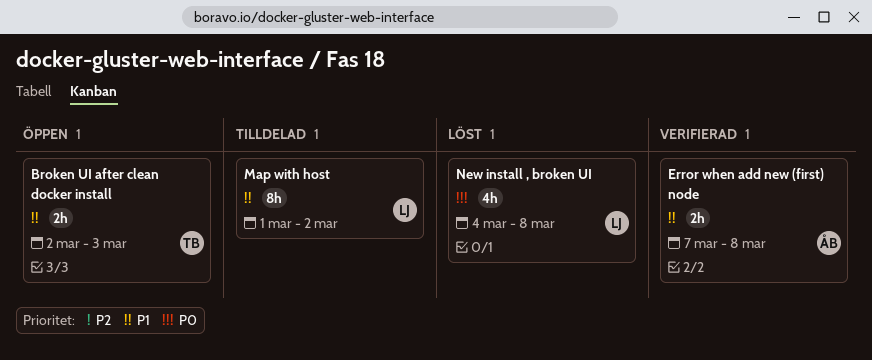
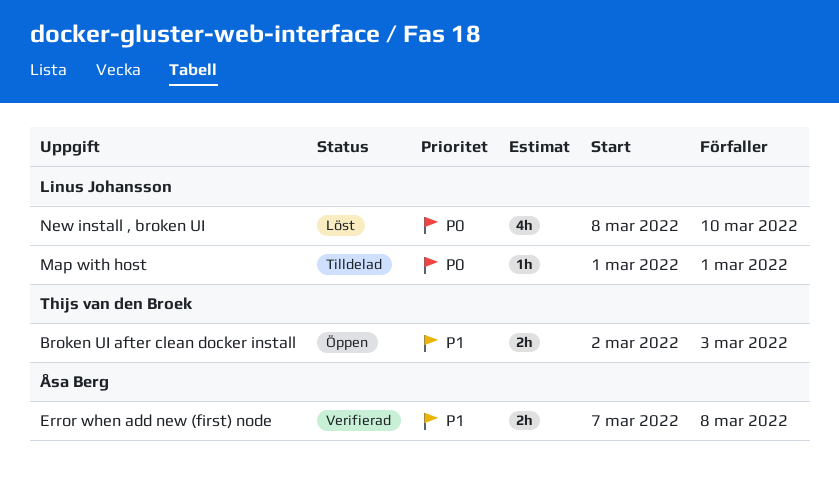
Map with host, priority: P1 -> P0
Map with host, estimate: 8h -> 1h
Map with host, due: Mar 2 -> Mar 1
New install , broken UI, start: Mar 4 -> Mar 8
New install , broken UI, due: Mar 8 -> Mar 10

